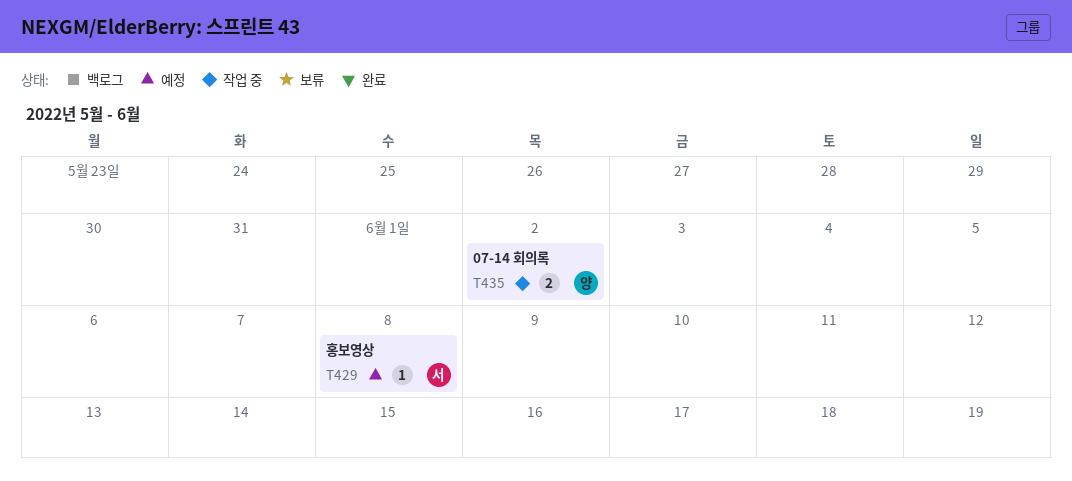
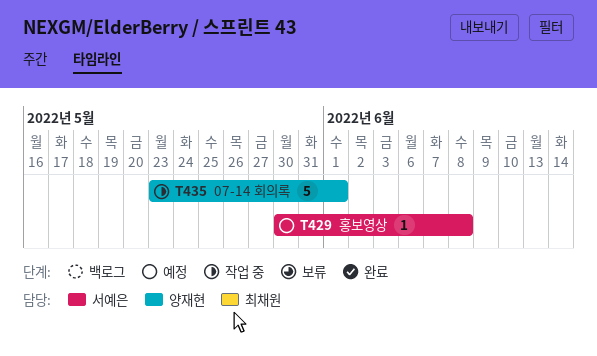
T435, estimate: 2 -> 5
T435, due: Jun 2 -> Jun 1

